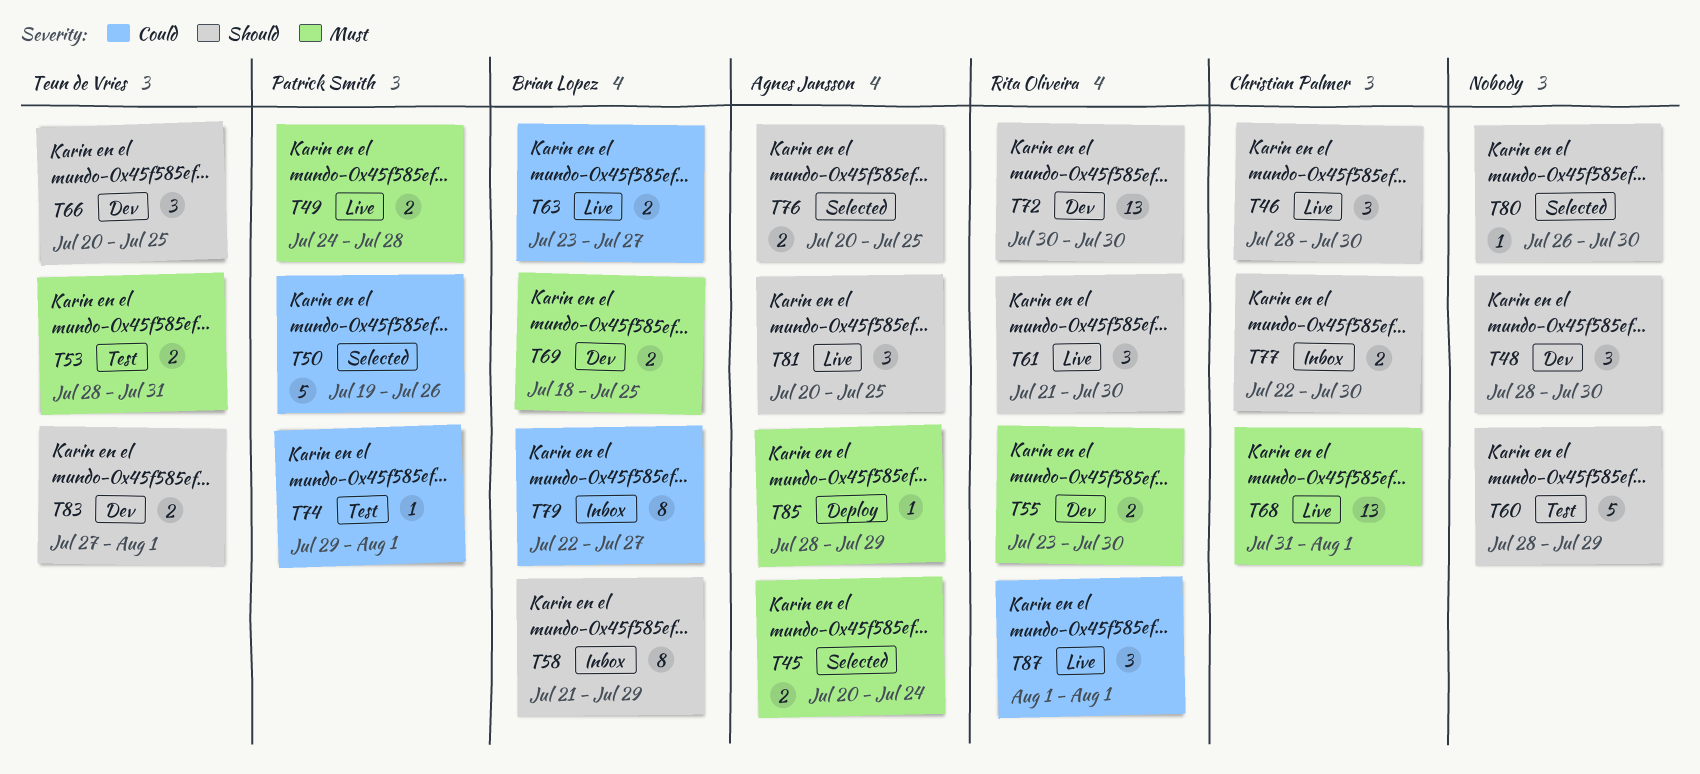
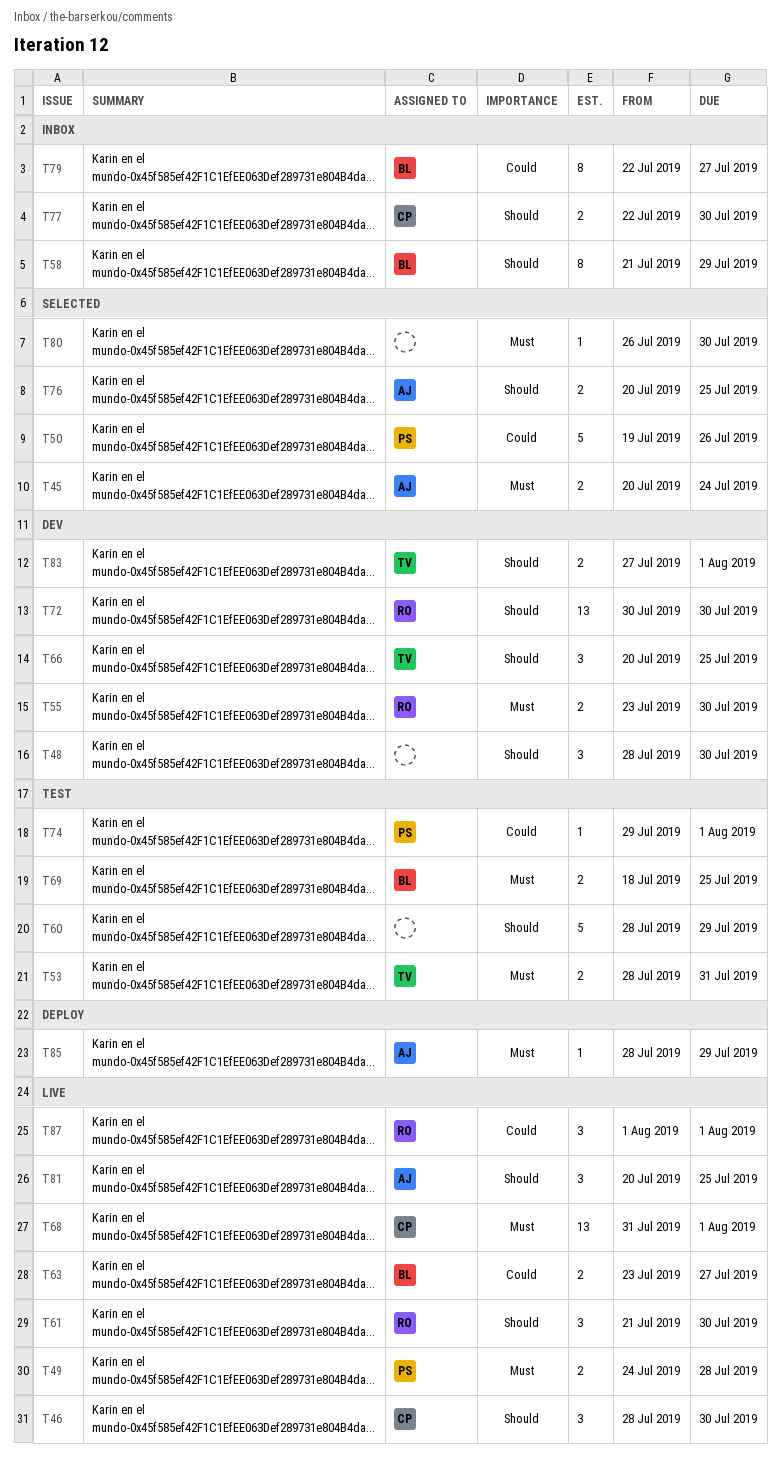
T69, status: Dev -> Test
T80, priority: Should -> Must

